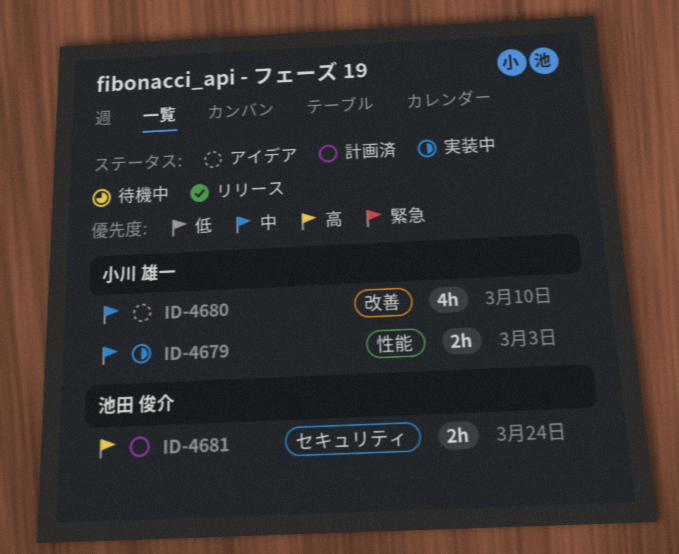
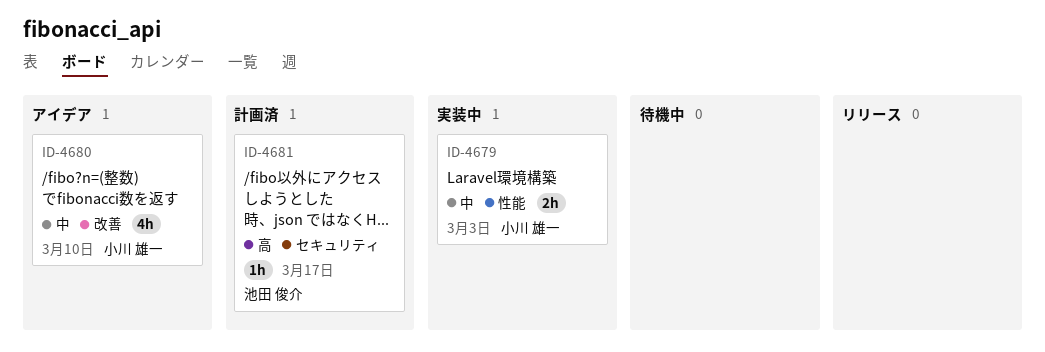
ID-4681, estimate: 2h -> 1h
ID-4681, due: Mar 24 -> Mar 17

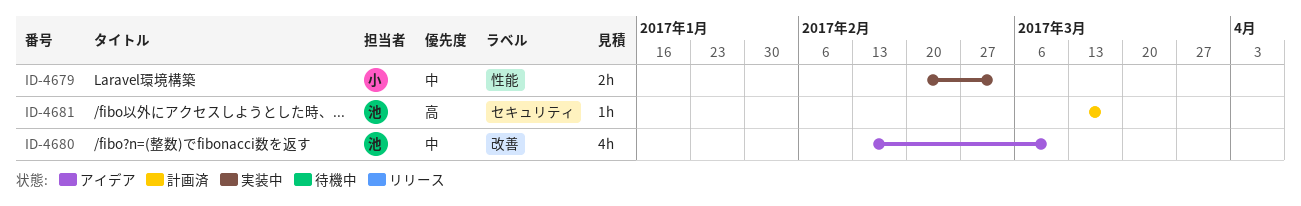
ID-4680, owner: 小川 雄一 -> 池田 俊介

